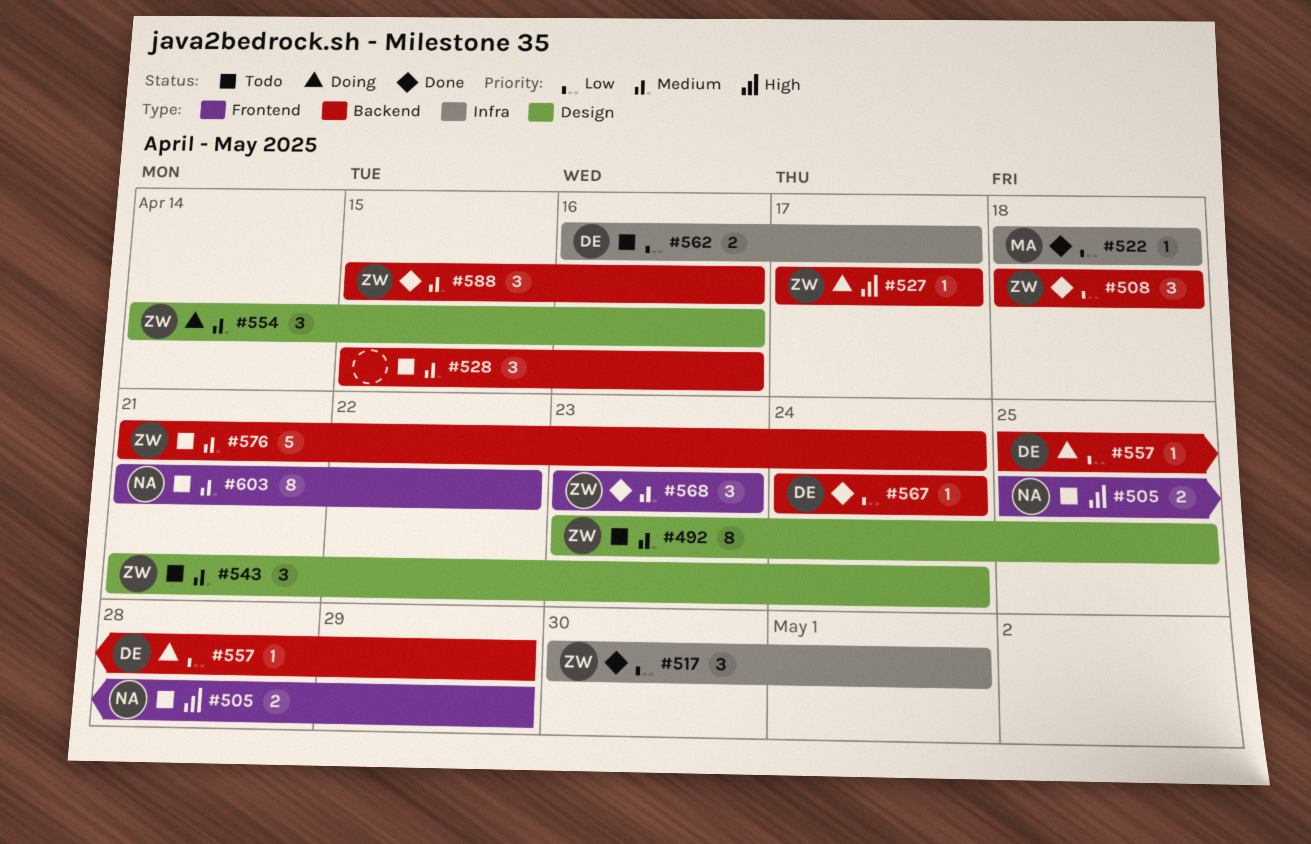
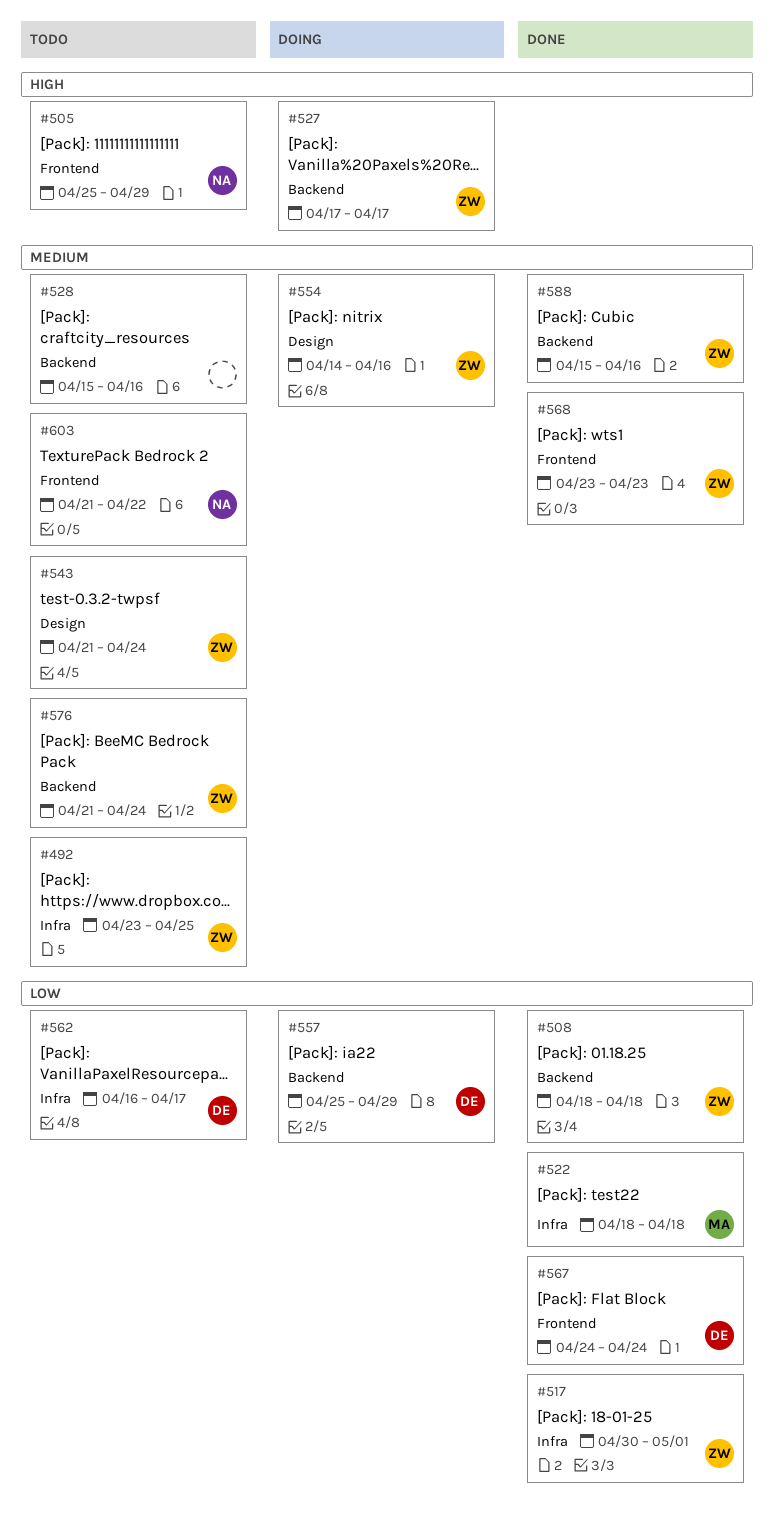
#492, label: Design -> Infra
#567, label: Backend -> Frontend

